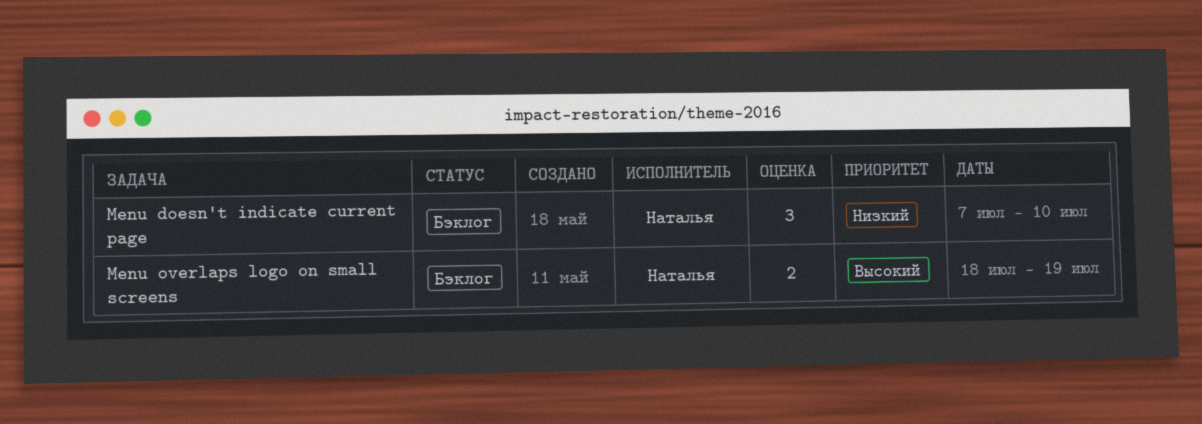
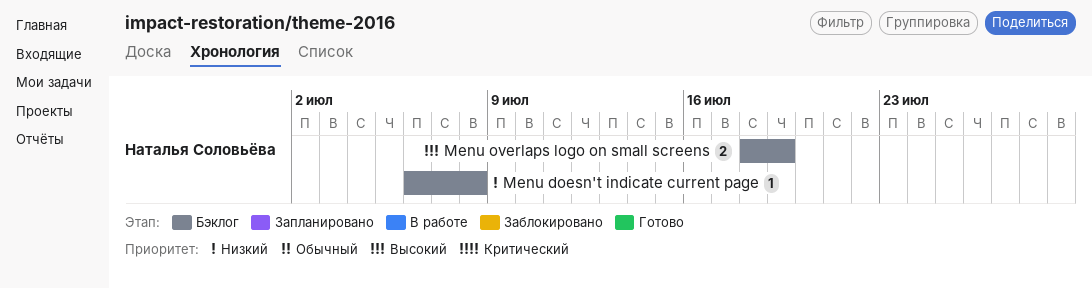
Menu doesn't indicate current page, estimate: 3 -> 1
Menu doesn't indicate current page, start: Jul 7 -> Jul 6
Menu doesn't indicate current page, due: Jul 10 -> Jul 8

